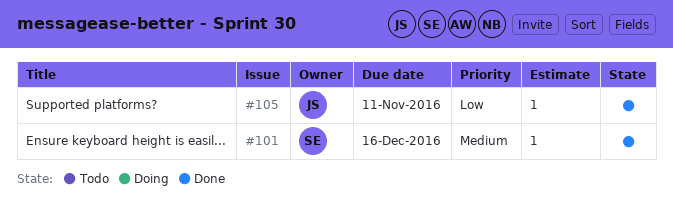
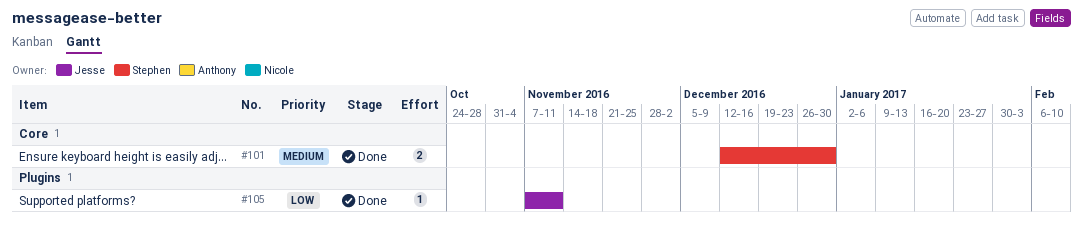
#101, estimate: 1 -> 2
#101, due: Dec 16 -> Dec 30

